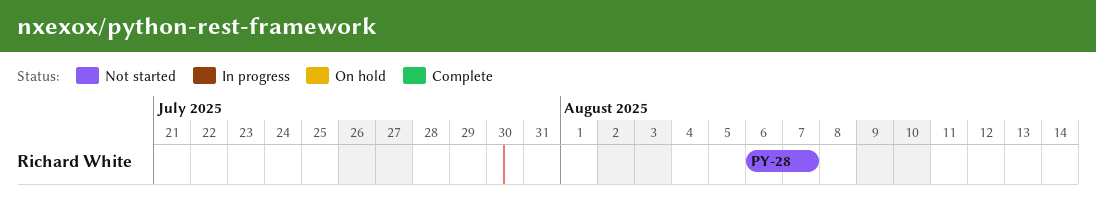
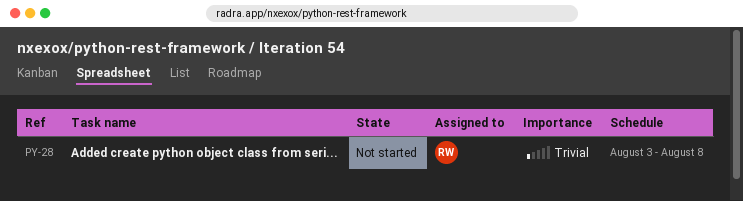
PY-28, start: Aug 6 -> Aug 3
PY-28, due: Aug 7 -> Aug 8

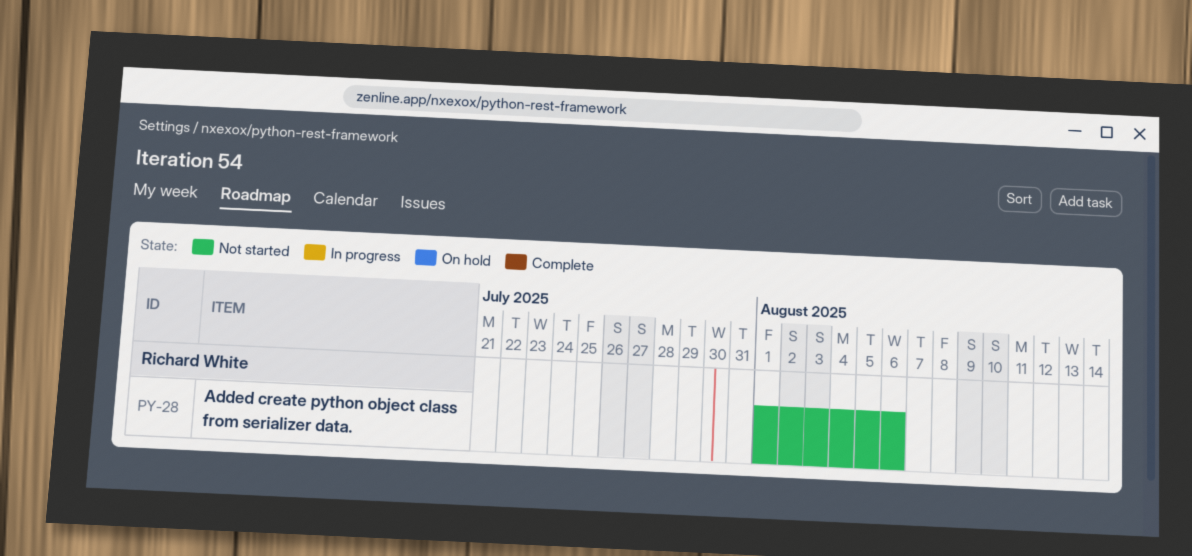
PY-28, start: Aug 3 -> Aug 1
PY-28, due: Aug 8 -> Aug 6

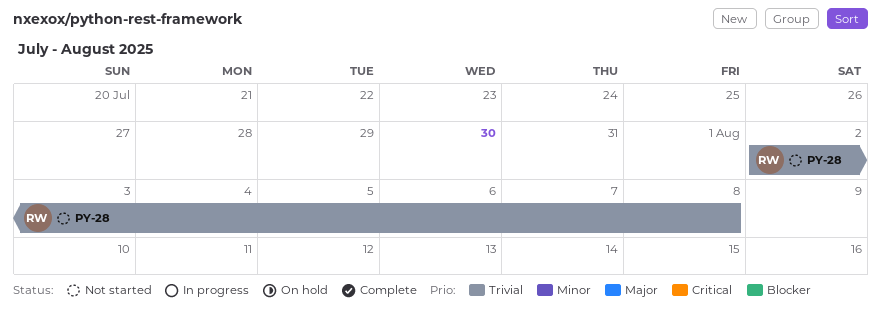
PY-28, start: Aug 1 -> Aug 2
PY-28, due: Aug 6 -> Aug 8

